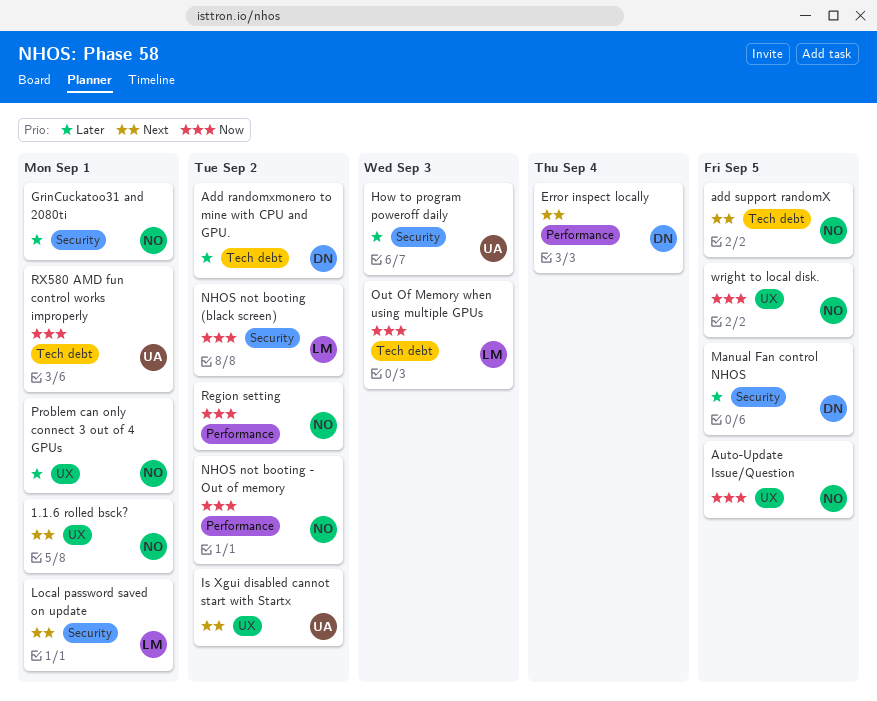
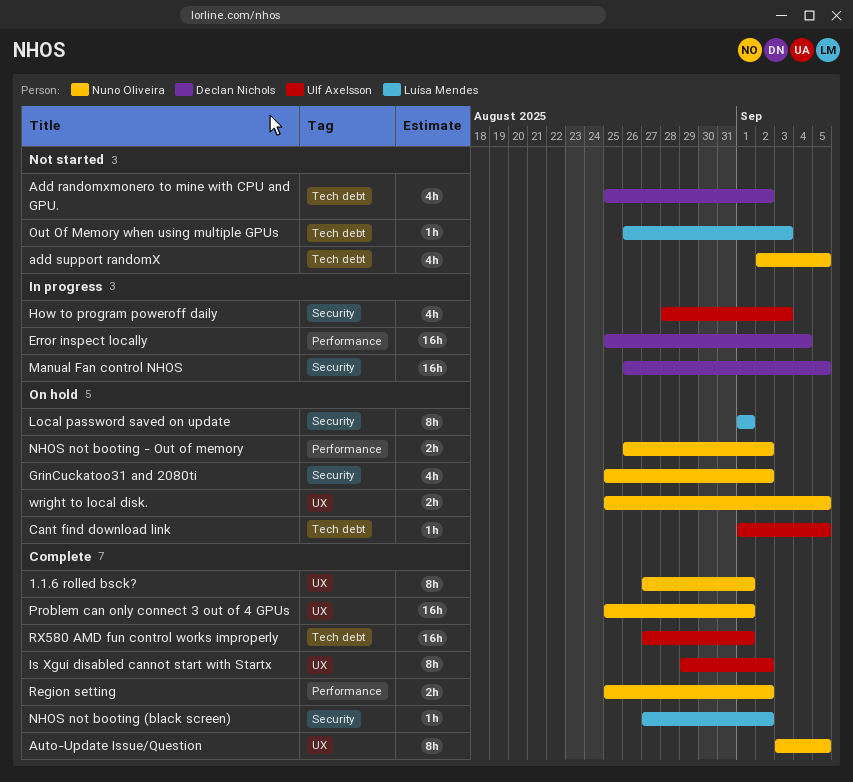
Cant find download link: none -> present
GrinCuckatoo31 and 2080ti, due: Sep 1 -> Sep 2

